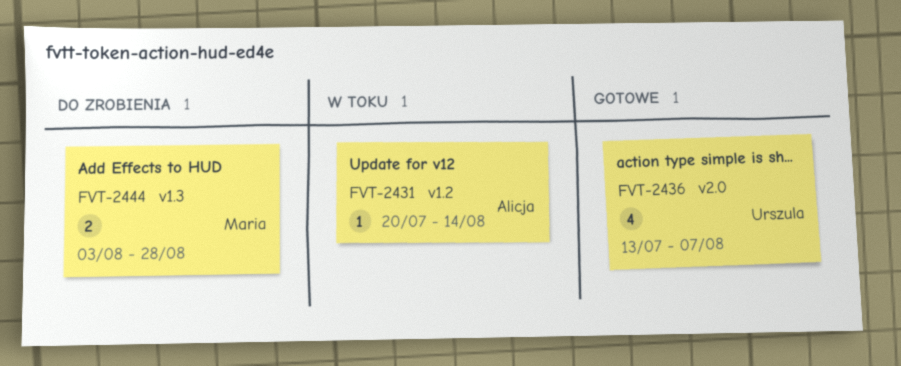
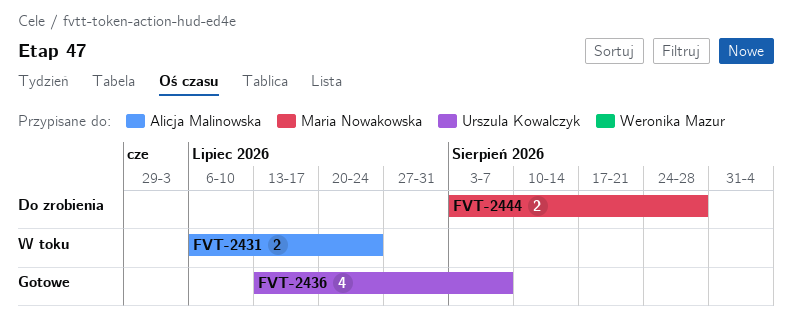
FVT-2431, estimate: 1 -> 2
FVT-2431, start: Jul 20 -> Jul 6
FVT-2431, due: Aug 14 -> Jul 24

